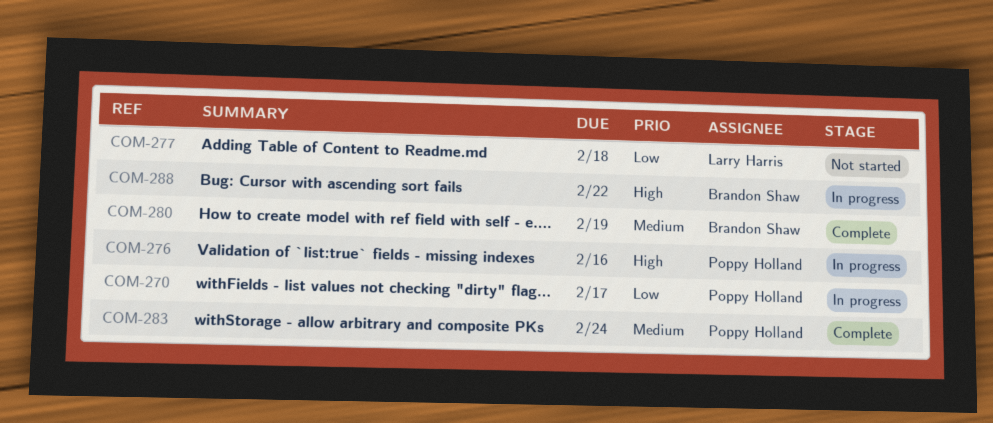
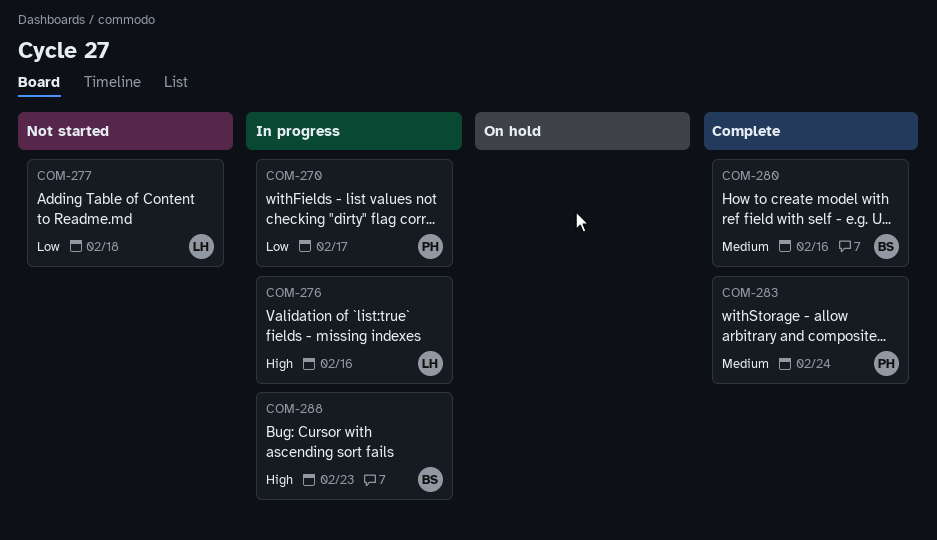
COM-276, owner: Poppy Holland -> Larry Harris
COM-280, due: Feb 19 -> Feb 16
COM-288, due: Feb 22 -> Feb 23

